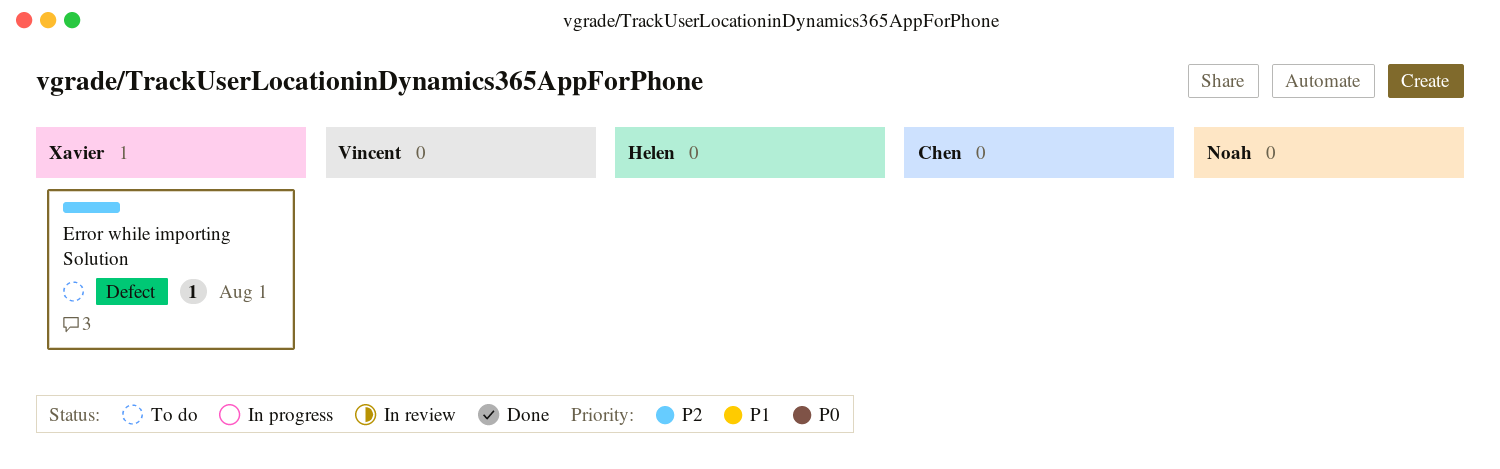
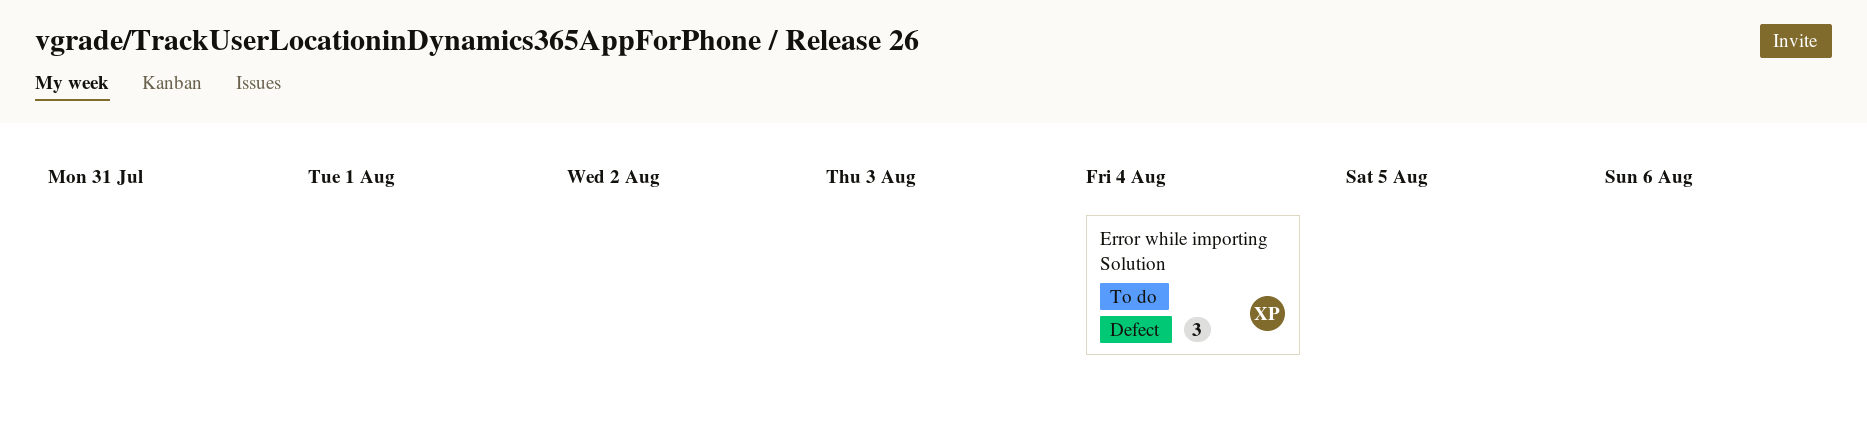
Error while importing Solution, estimate: 1 -> 3
Error while importing Solution, due: Aug 1 -> Aug 4

